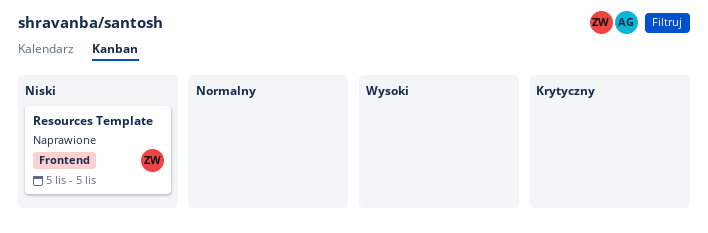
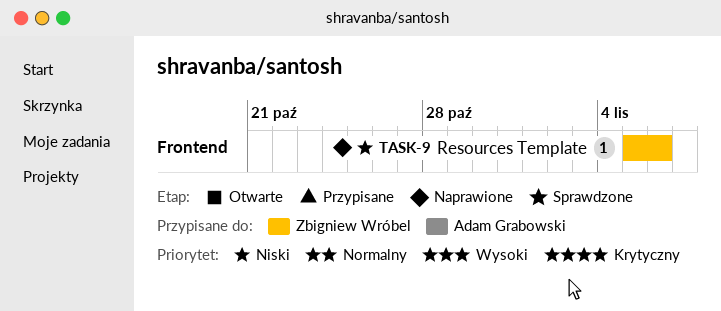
Resources Template, due: Nov 5 -> Nov 6

